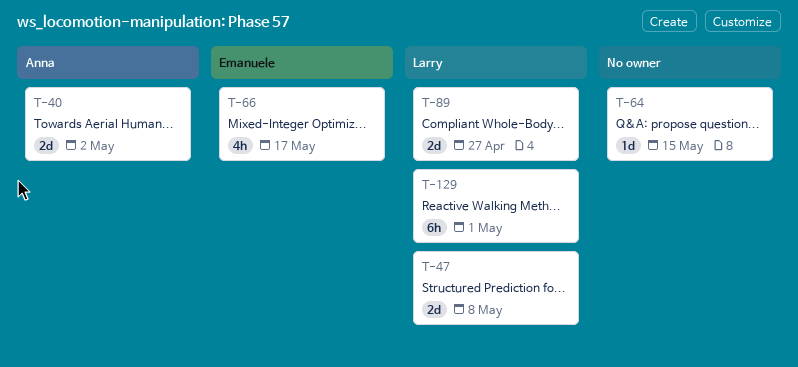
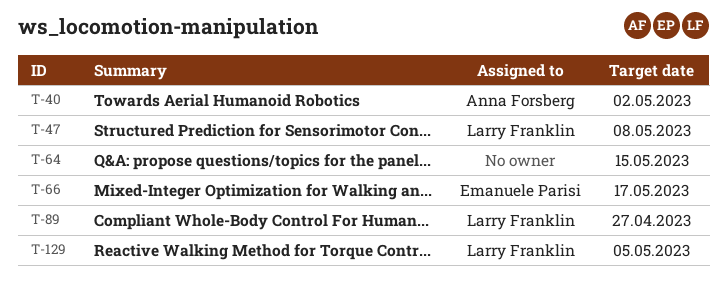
T-129, due: May 1 -> May 5

